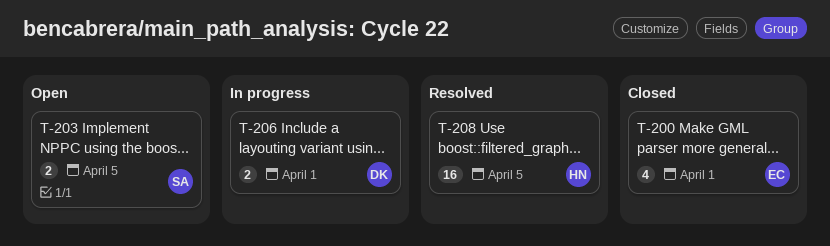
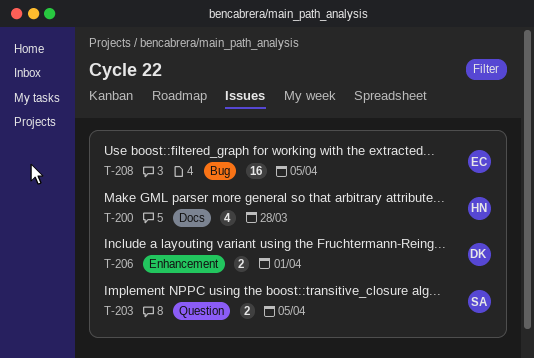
T-200, owner: EC -> HN
T-200, due: Apr 1 -> Mar 28
T-208, owner: HN -> EC

